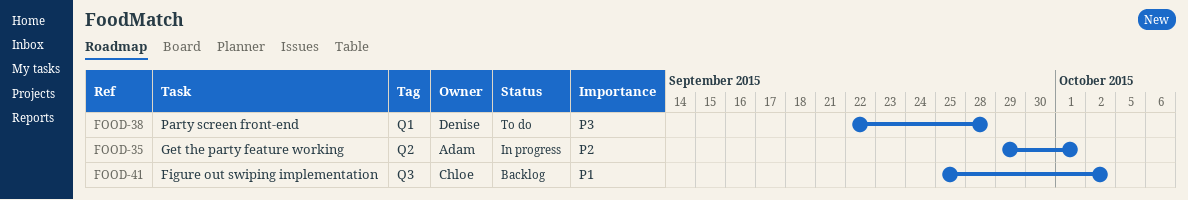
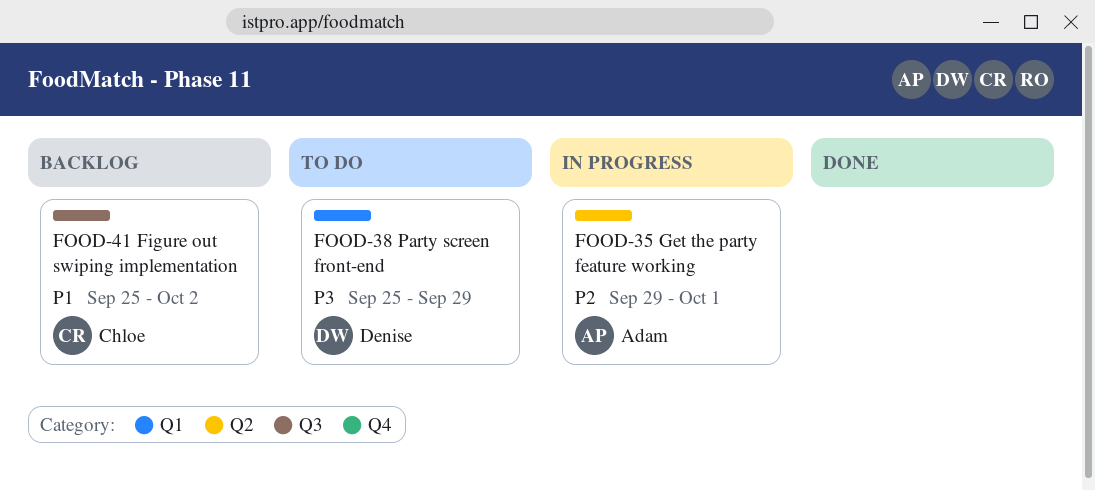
FOOD-38, start: Sep 22 -> Sep 25
FOOD-38, due: Sep 28 -> Sep 29

